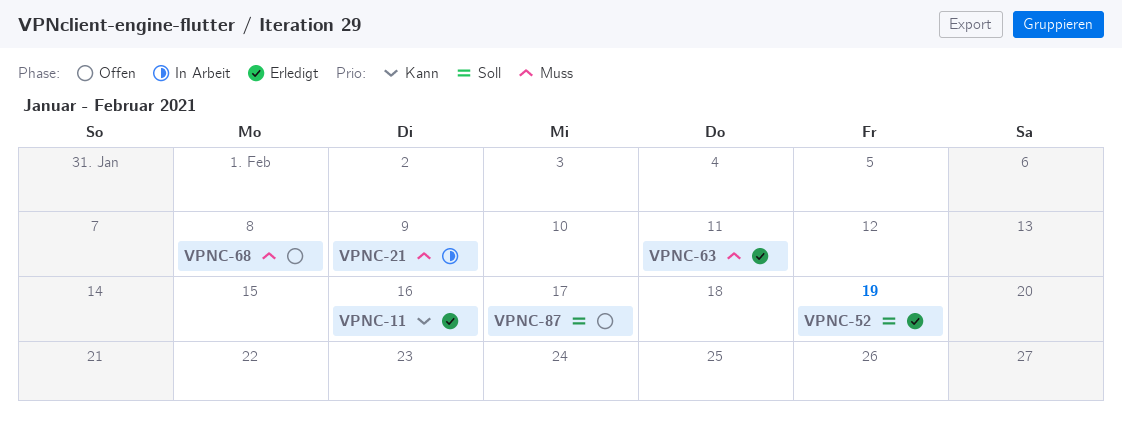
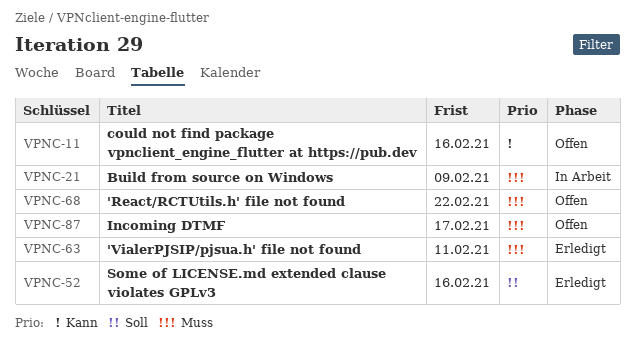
VPNC-11, status: Erledigt -> Offen
VPNC-52, due: Feb 19 -> Feb 16
VPNC-68, due: Feb 8 -> Feb 22
VPNC-87, priority: Soll -> Muss

